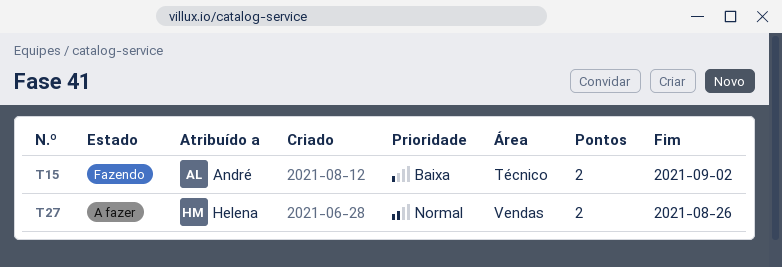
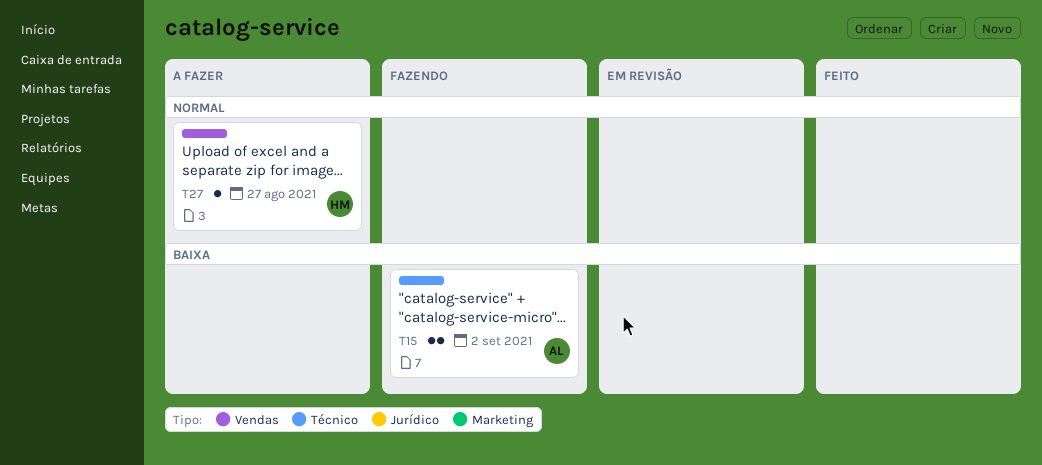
T27, estimate: 2 -> 1
T27, due: Aug 26 -> Aug 27

